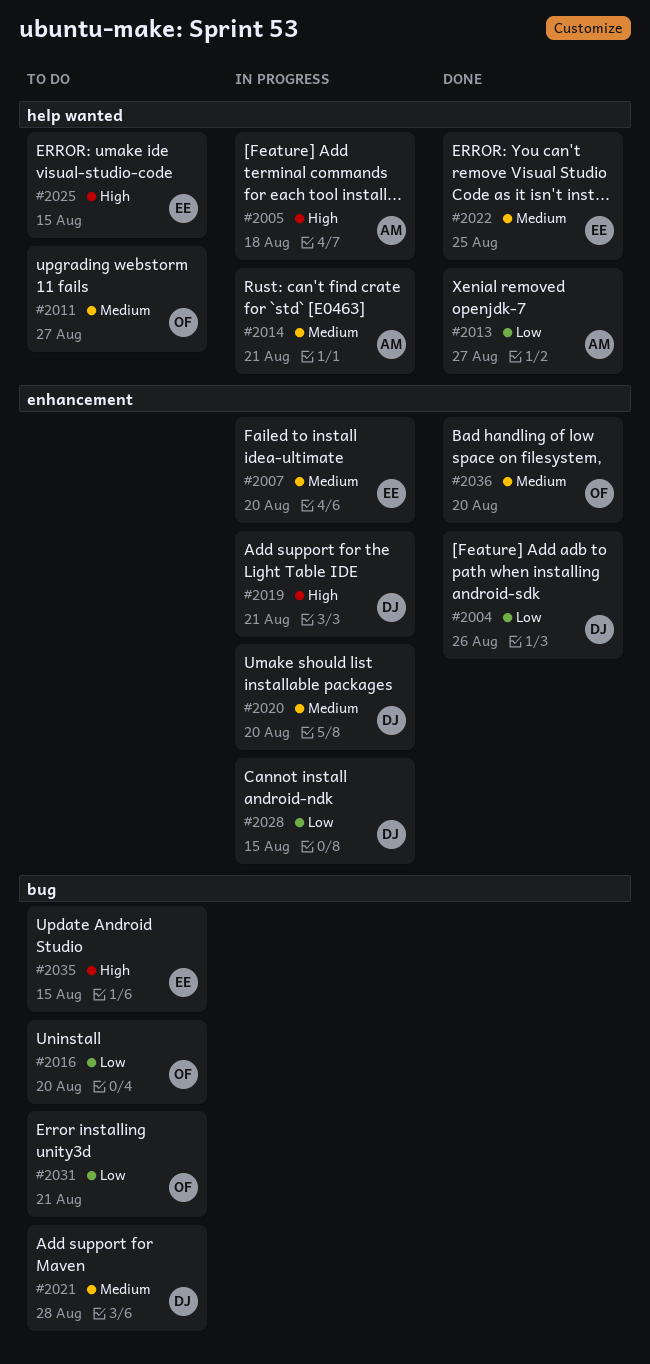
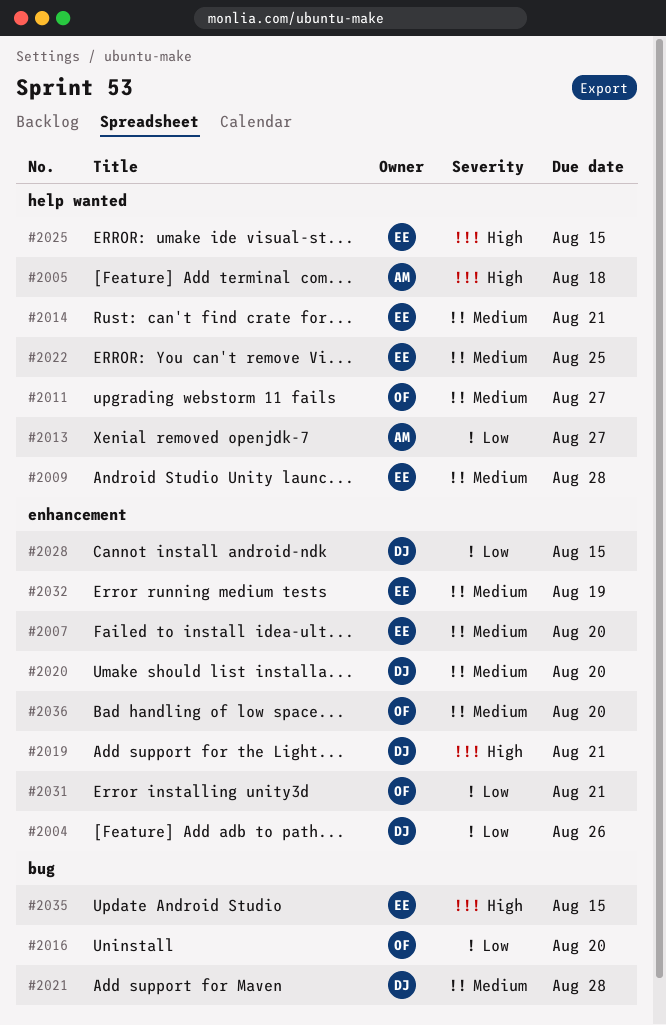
#2009: none -> present
#2014, owner: AM -> EE
#2031, label: bug -> enhancement
#2032: none -> present

